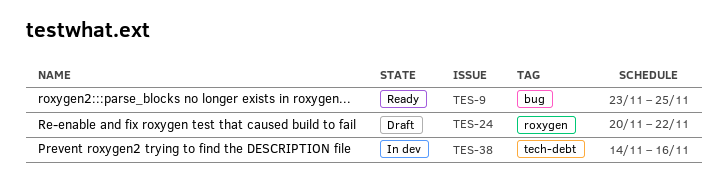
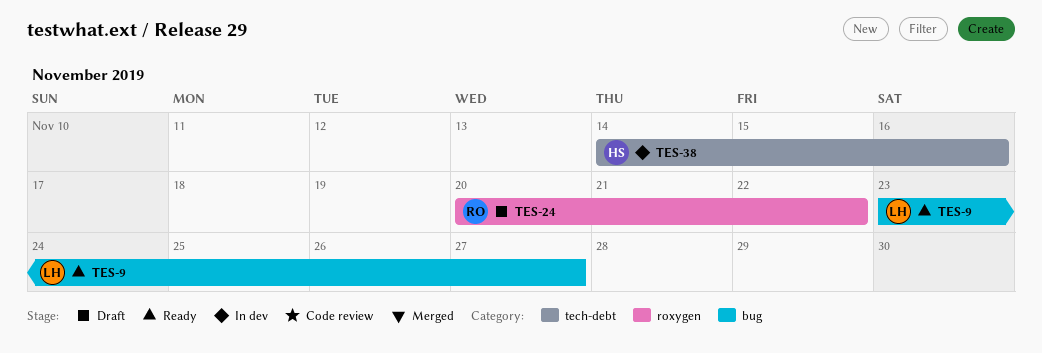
TES-9, due: Nov 25 -> Nov 27

